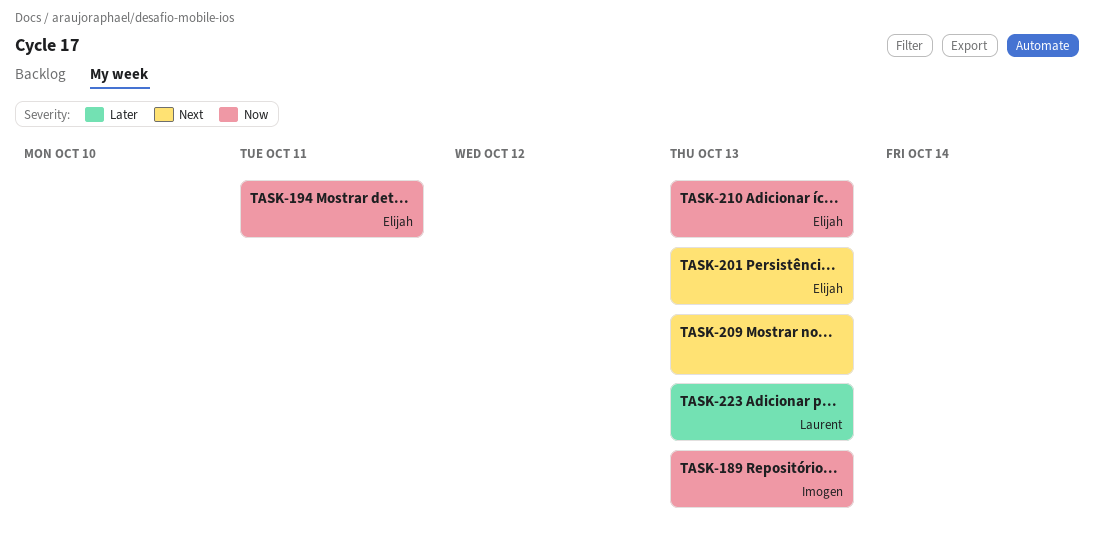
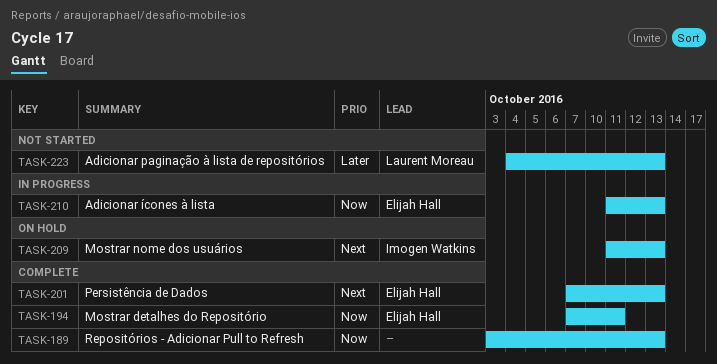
TASK-189, owner: Imogen Watkins -> none
TASK-209, owner: none -> Imogen Watkins

